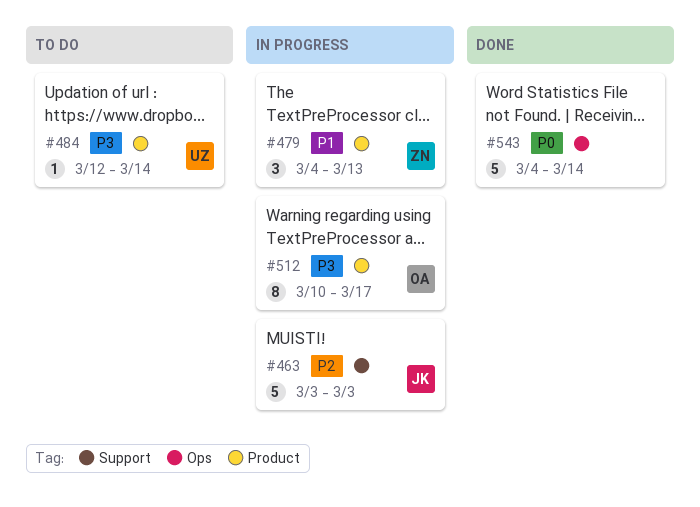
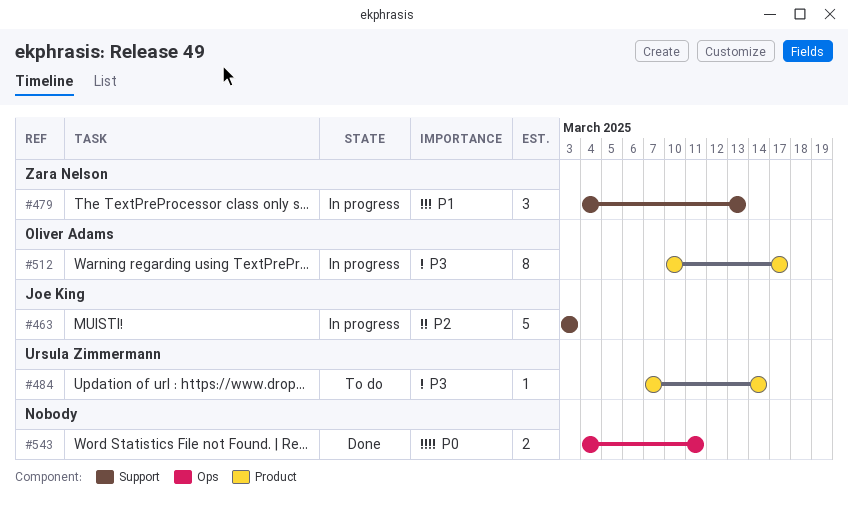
#479, label: Product -> Support
#484, start: Mar 12 -> Mar 7
#543, estimate: 5 -> 2
#543, due: Mar 14 -> Mar 11

